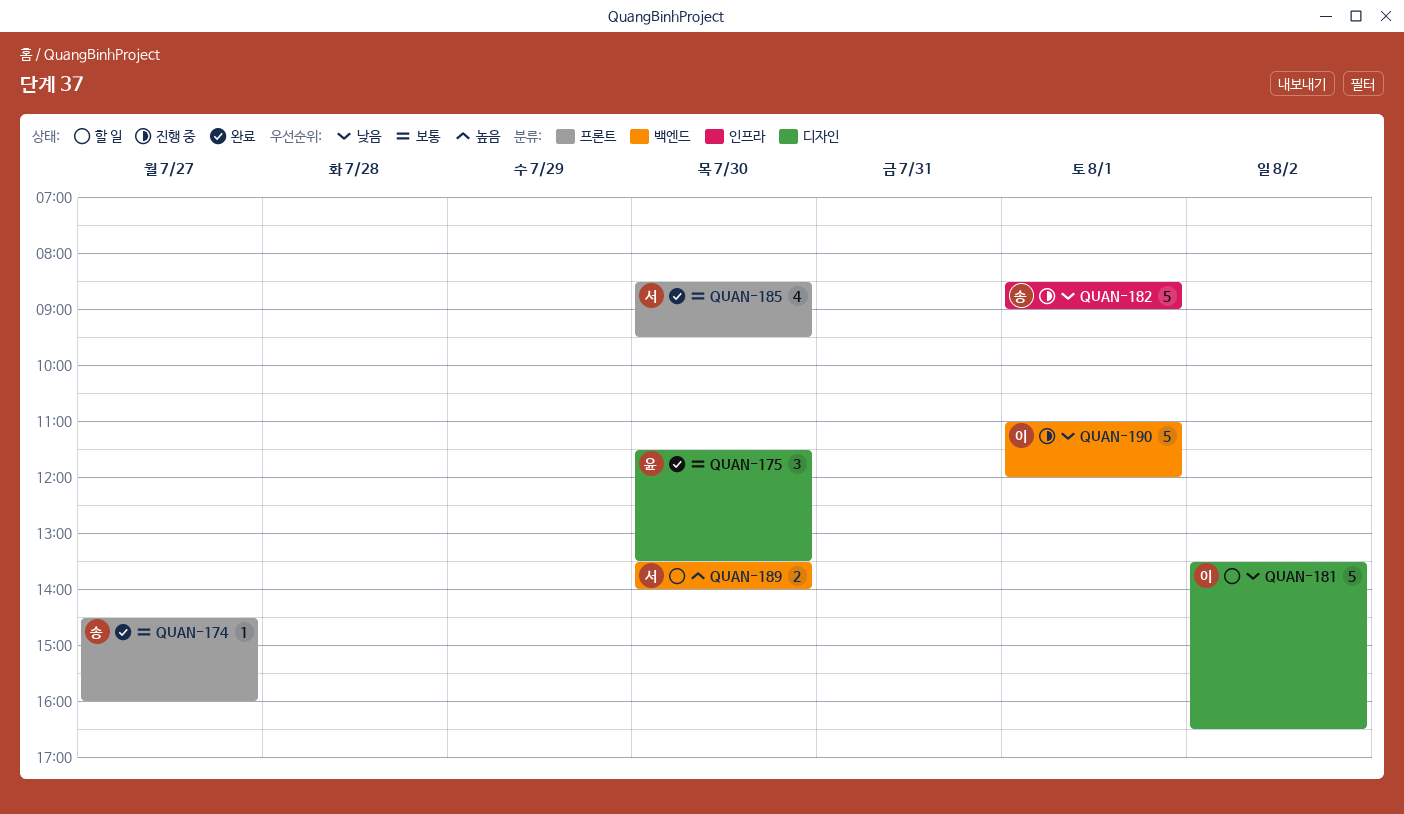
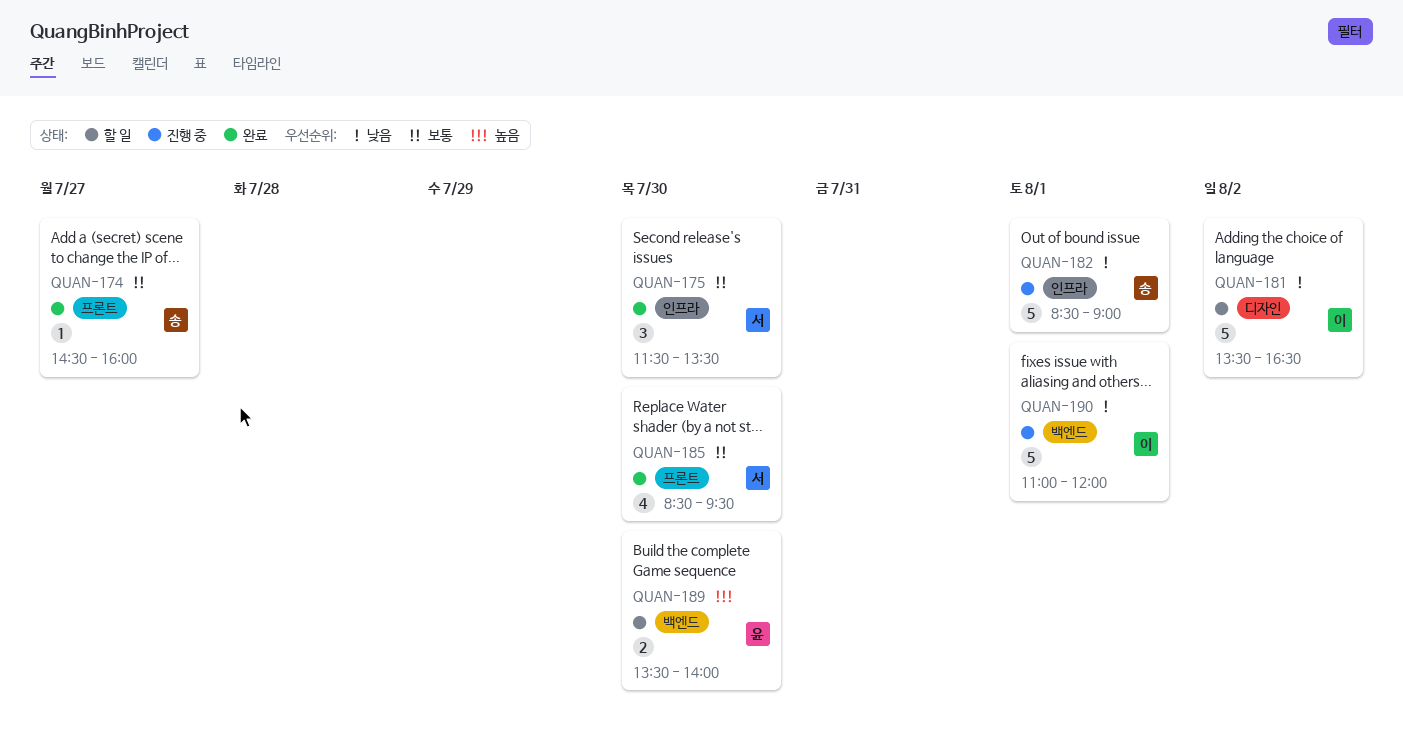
QUAN-175, owner: 윤 -> 서
QUAN-175, label: 디자인 -> 인프라
QUAN-189, owner: 서 -> 윤

